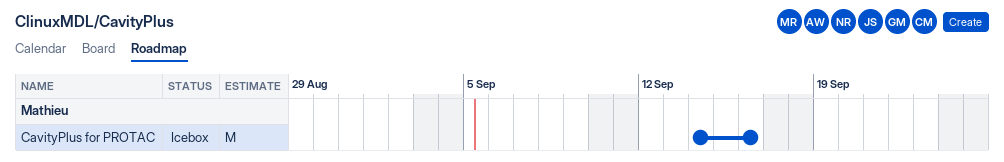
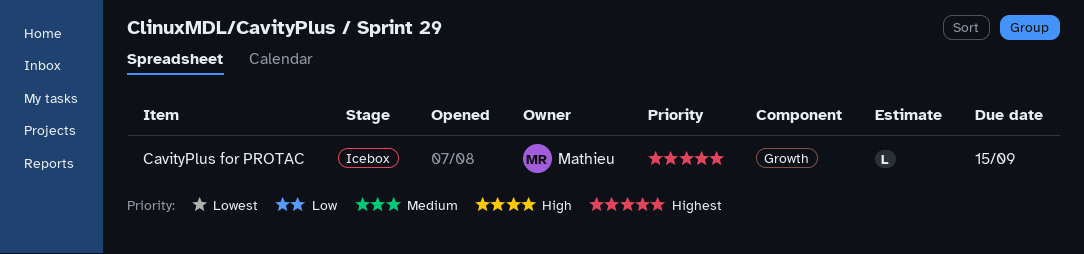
CavityPlus for PROTAC, estimate: M -> L
CavityPlus for PROTAC, due: Sep 16 -> Sep 15

